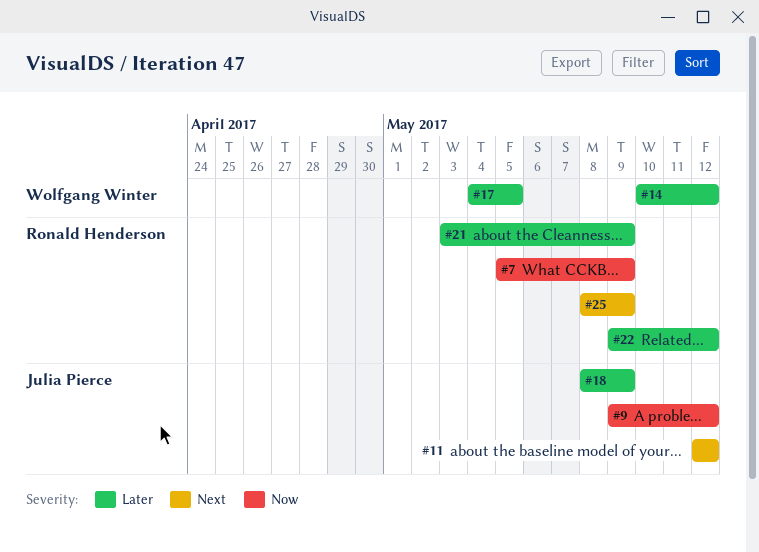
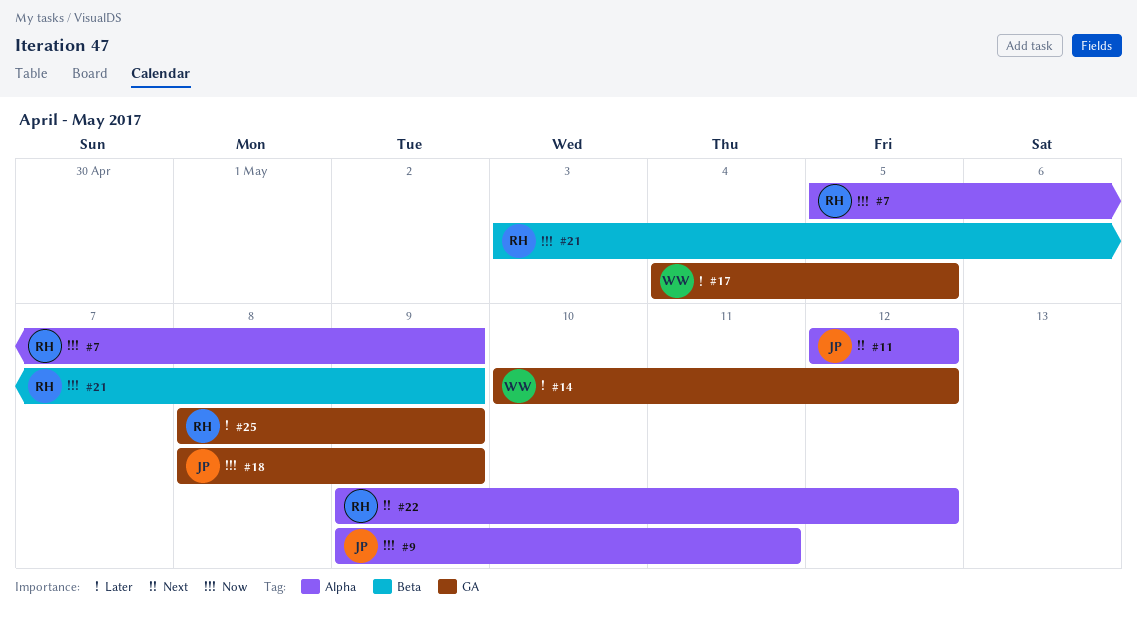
#9, due: May 12 -> May 11
#18, priority: Later -> Now
#21, priority: Later -> Now
#22, priority: Later -> Next
#25, priority: Next -> Later

